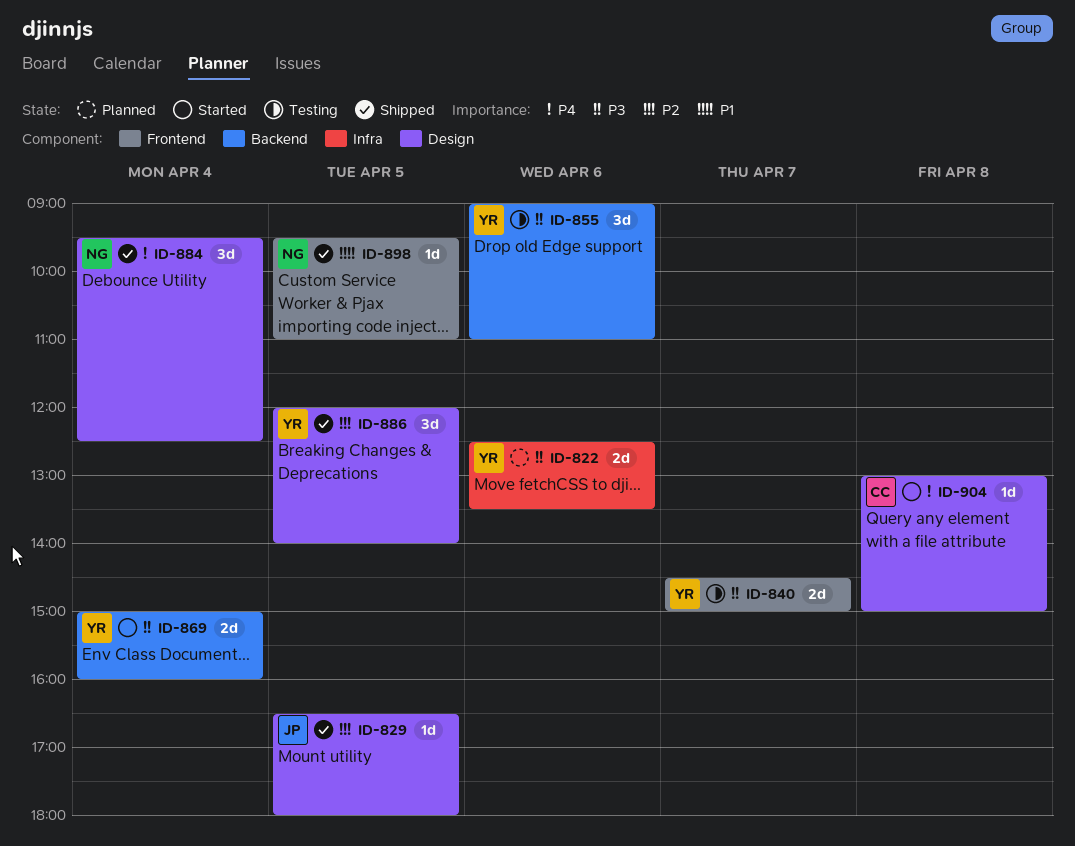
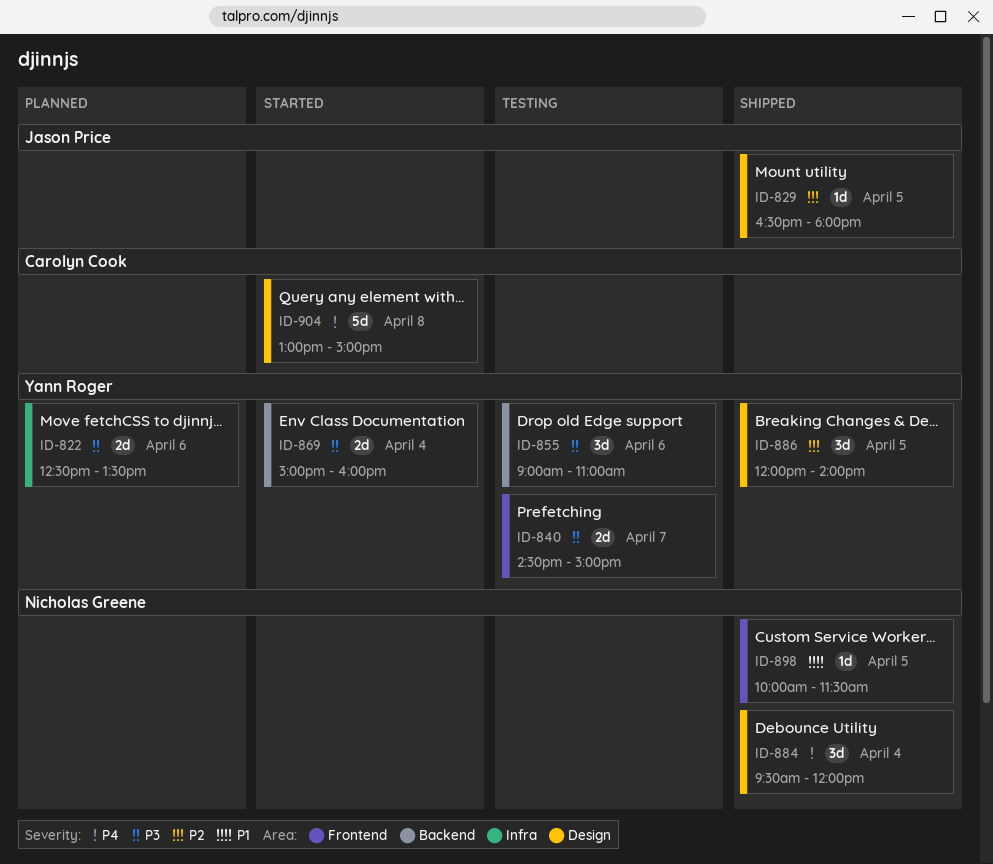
ID-884, ends: 12:30 -> 12:00
ID-898, begins: 09:30 -> 10:00
ID-898, ends: 11:00 -> 11:30
ID-904, estimate: 1d -> 5d

